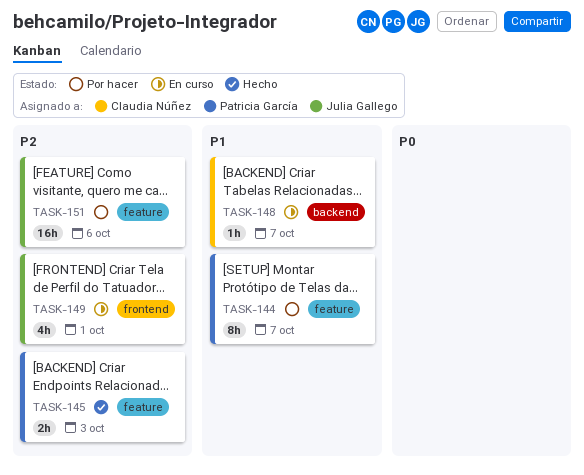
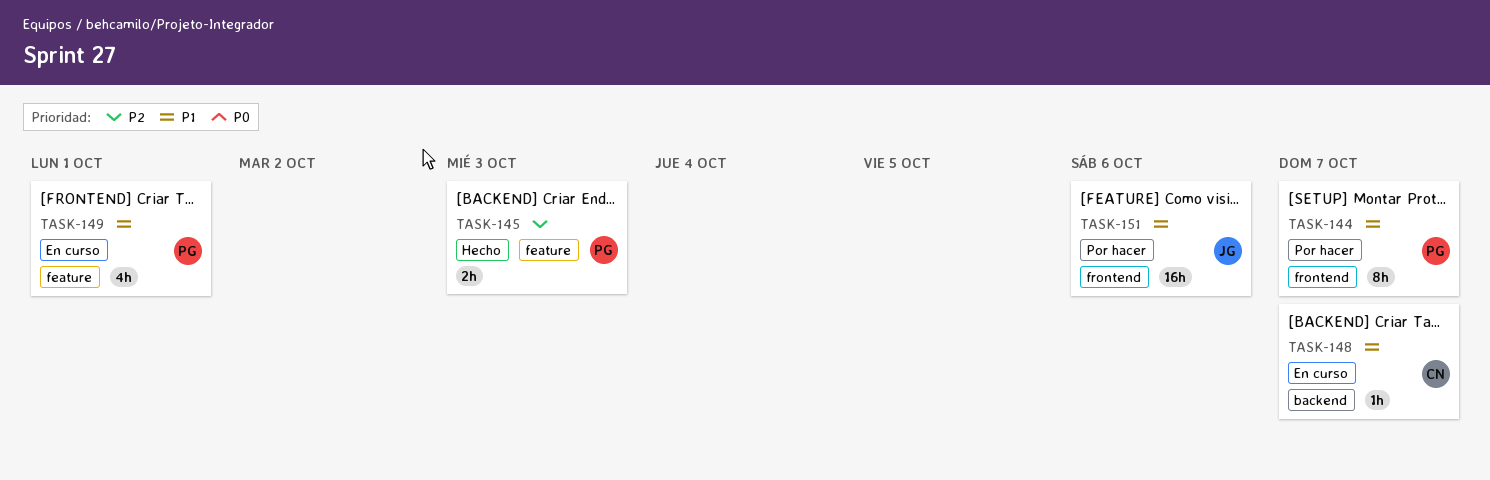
TASK-144, label: feature -> frontend
TASK-149, owner: Julia Gallego -> Patricia García
TASK-149, priority: P2 -> P1
TASK-149, label: frontend -> feature
TASK-151, priority: P2 -> P1
TASK-151, label: feature -> frontend

